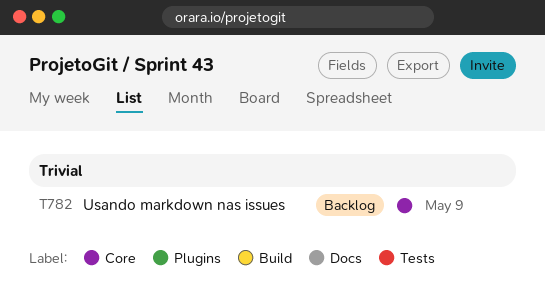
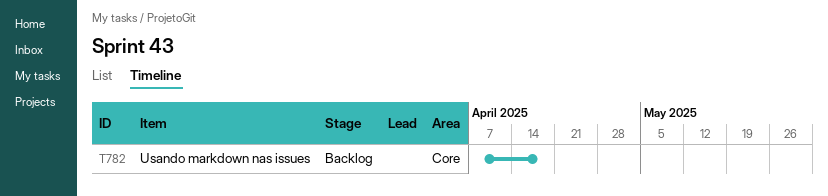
T782, due: May 9 -> Apr 18

